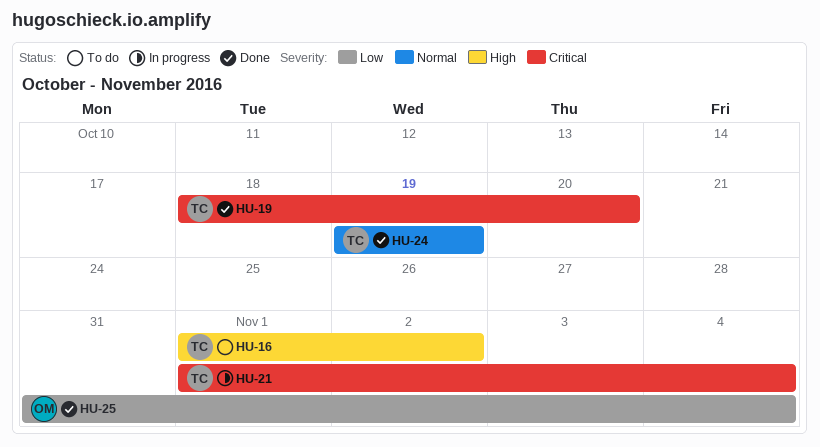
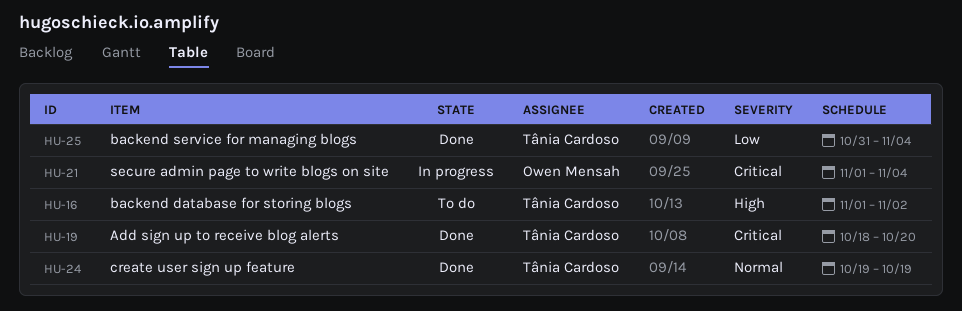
HU-21, owner: Tânia Cardoso -> Owen Mensah
HU-25, owner: Owen Mensah -> Tânia Cardoso

